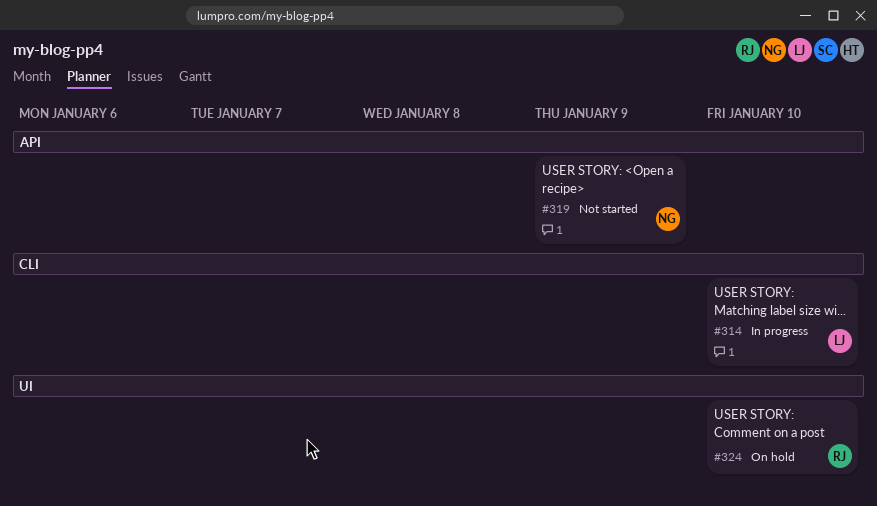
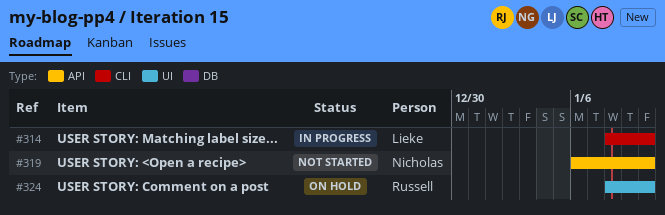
#319, due: Jan 9 -> Jan 10

